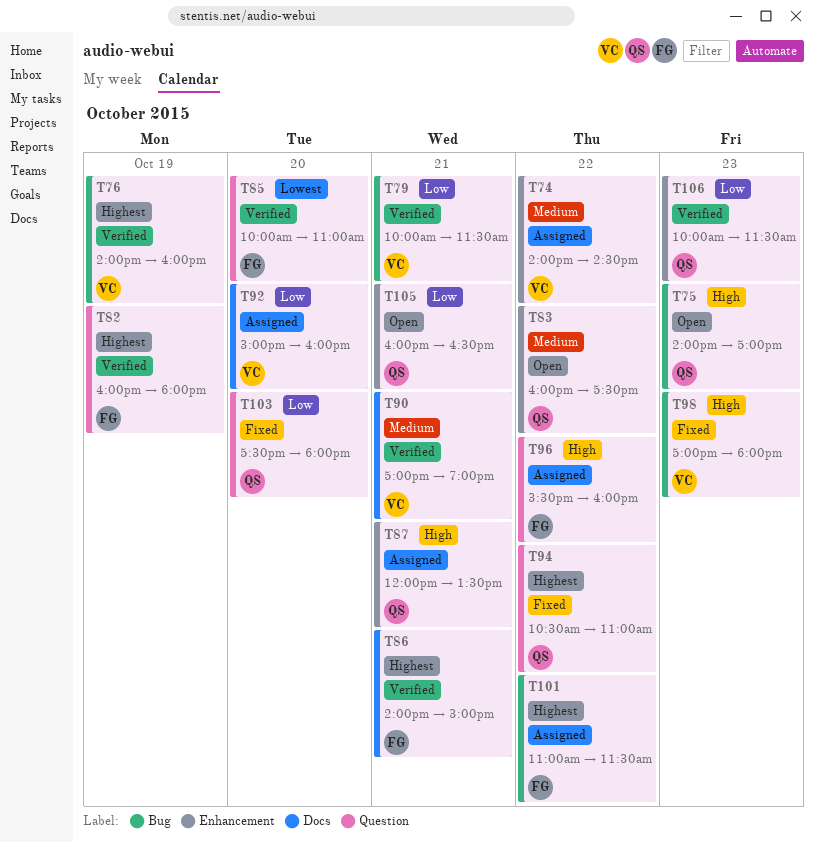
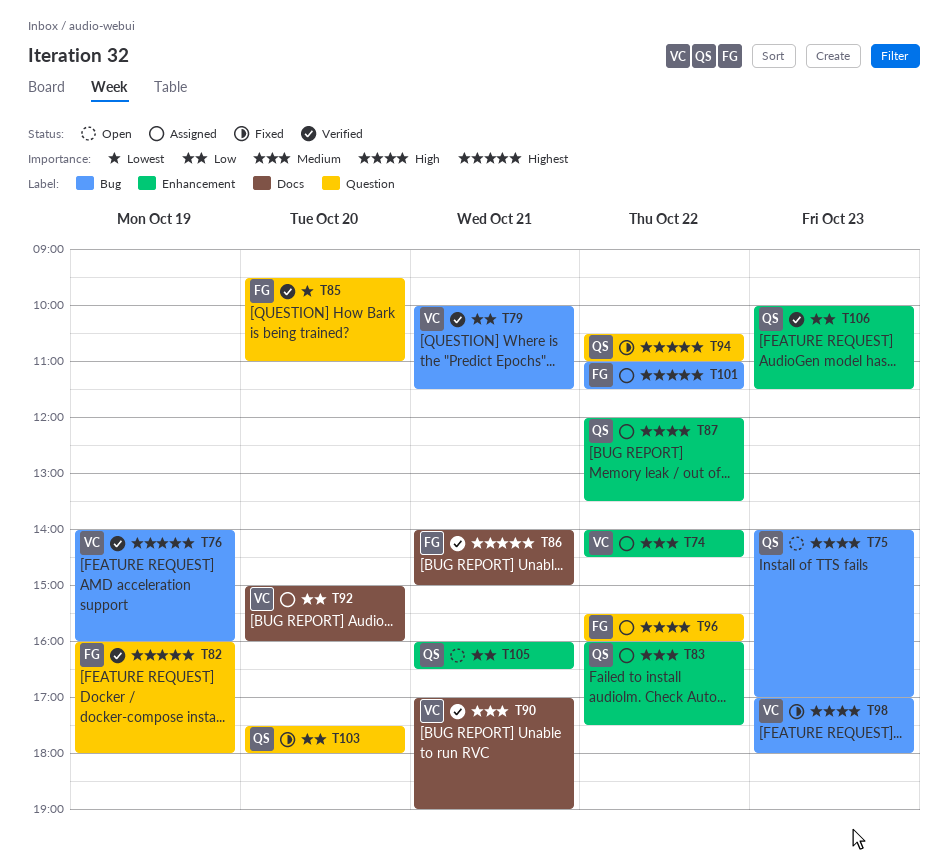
T83, status: Open -> Assigned
T85, begins: 10:00 -> 09:30
T87, day: Oct 21 -> Oct 22

